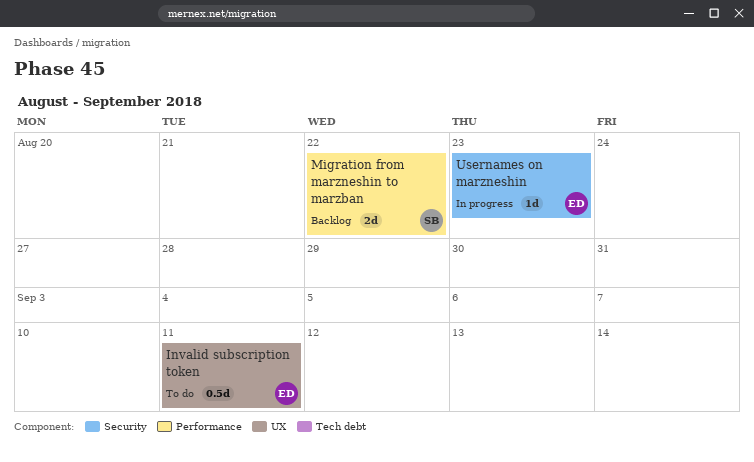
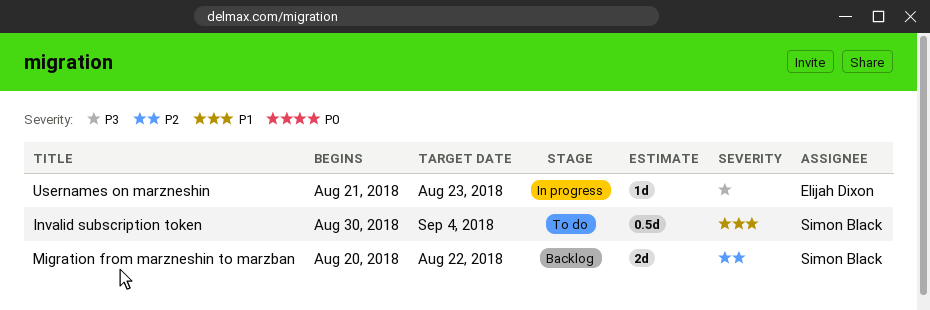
Invalid subscription token, owner: Elijah Dixon -> Simon Black
Invalid subscription token, due: Sep 11 -> Sep 4

